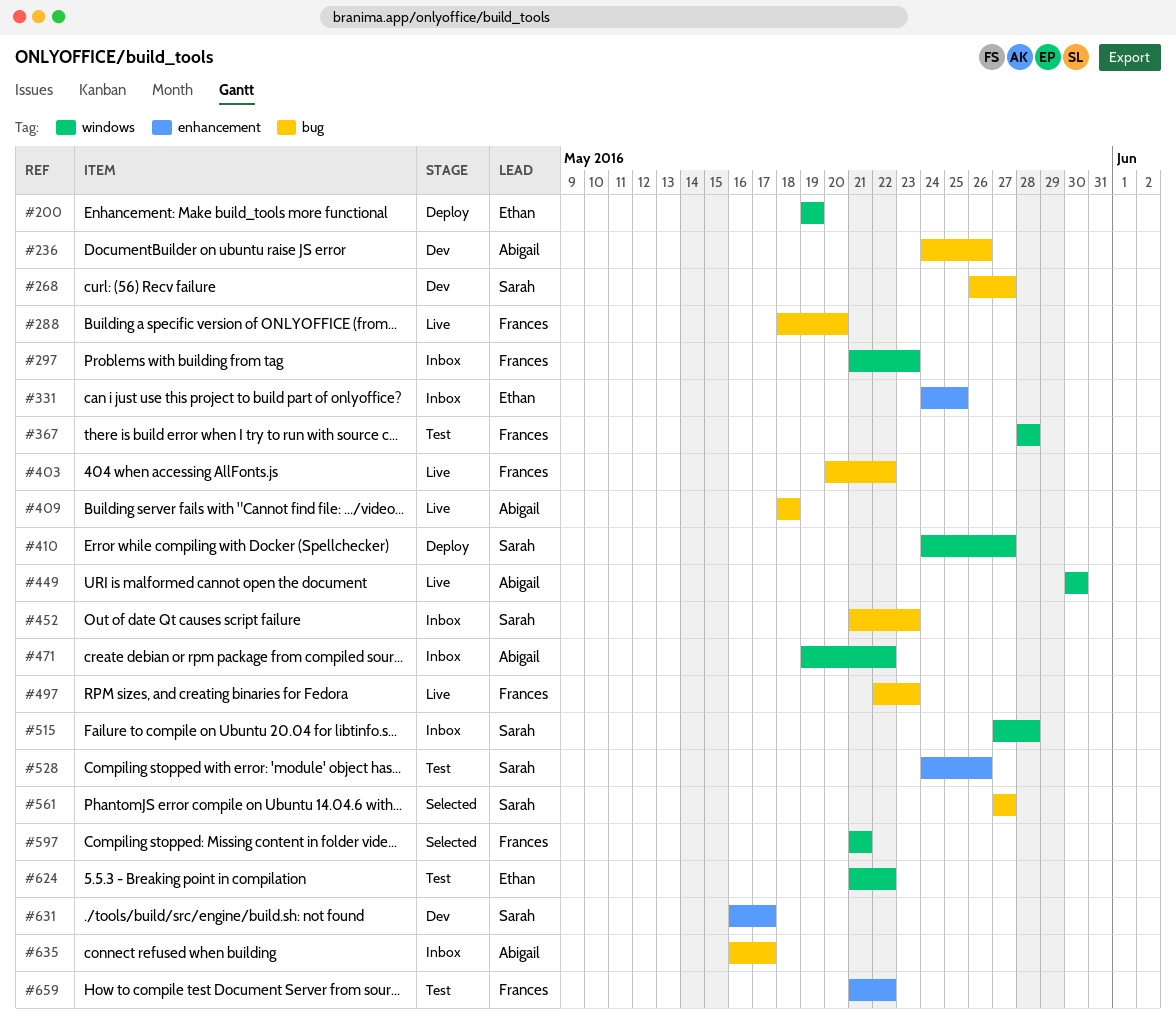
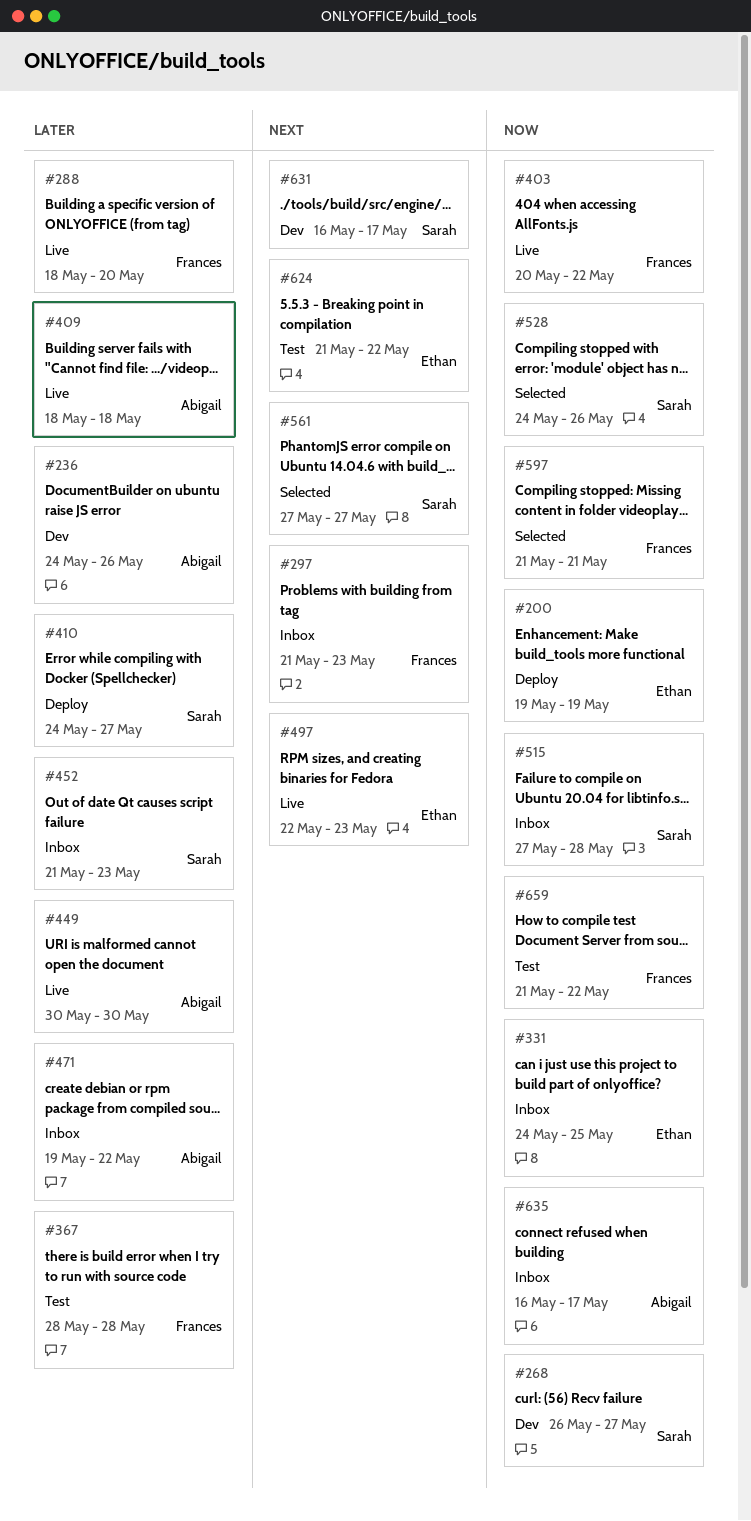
#497, owner: Frances -> Ethan
#528, status: Test -> Selected

